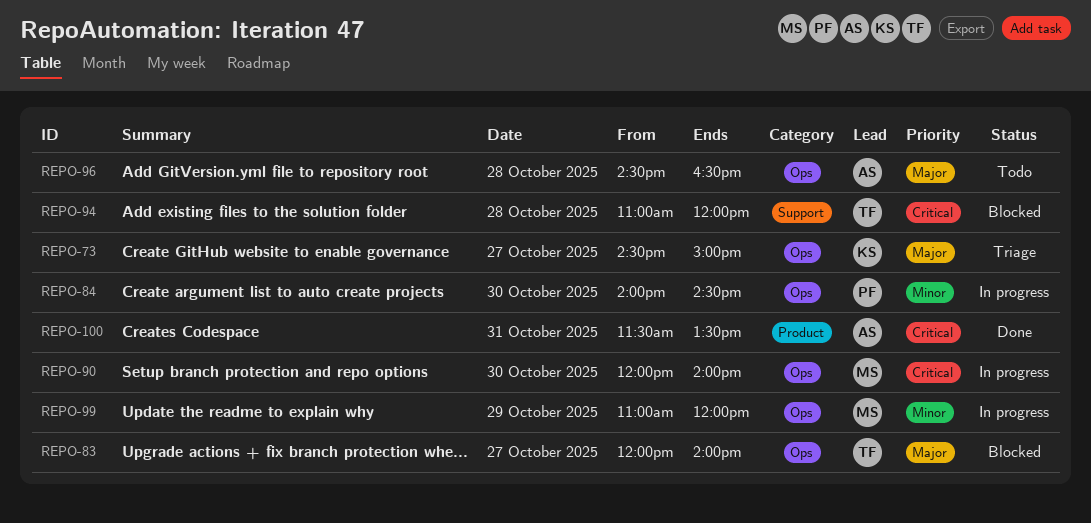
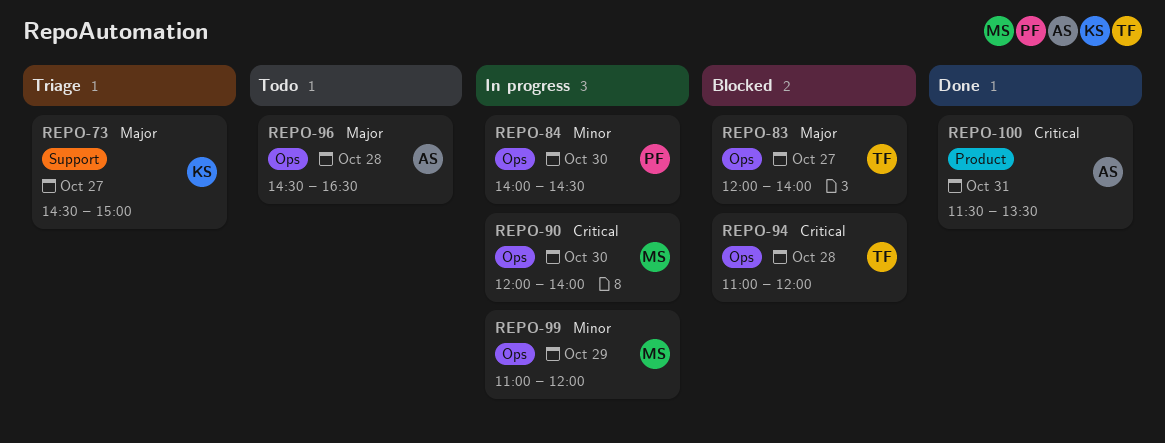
REPO-73, label: Ops -> Support
REPO-94, label: Support -> Ops

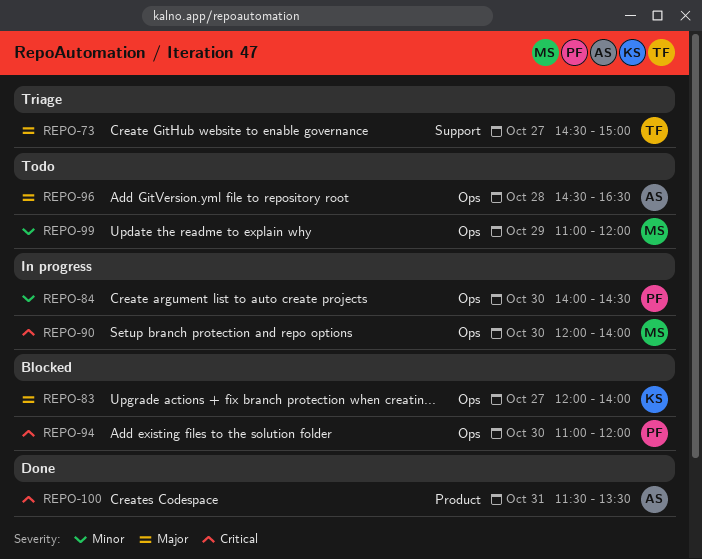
REPO-73, owner: KS -> TF
REPO-83, owner: TF -> KS
REPO-94, owner: TF -> PF
REPO-94, day: Oct 28 -> Oct 30
REPO-99, status: In progress -> Todo

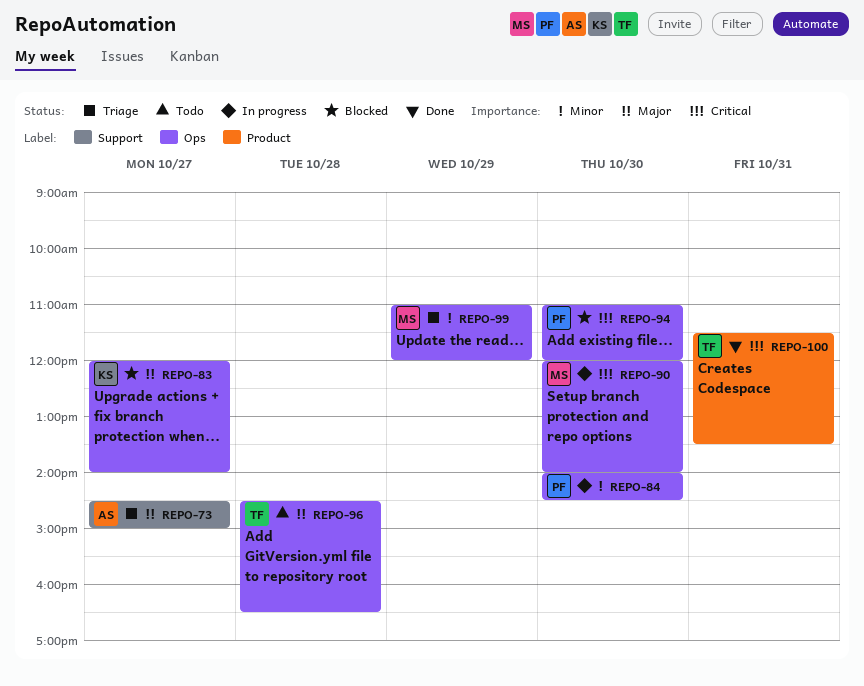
REPO-73, owner: TF -> AS
REPO-96, owner: AS -> TF
REPO-99, status: Todo -> Triage
REPO-100, owner: AS -> TF

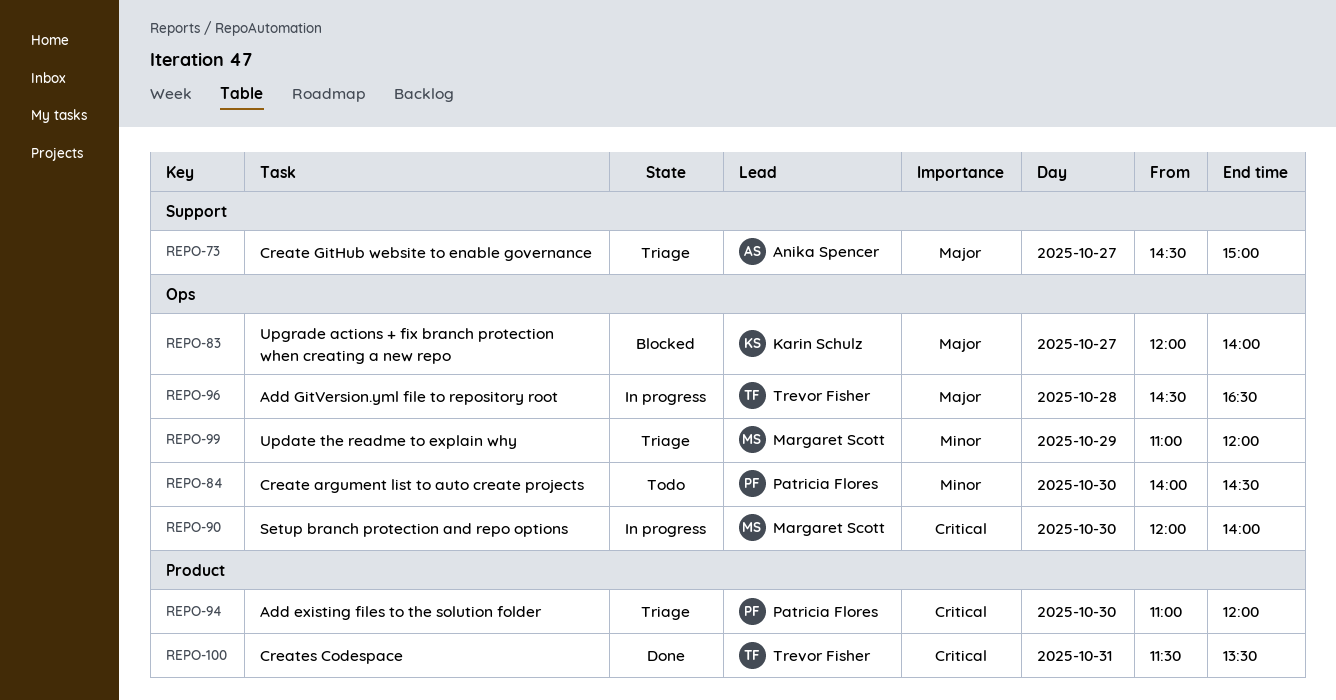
REPO-84, status: In progress -> Todo
REPO-94, status: Blocked -> Triage
REPO-94, label: Ops -> Product
REPO-96, status: Todo -> In progress

